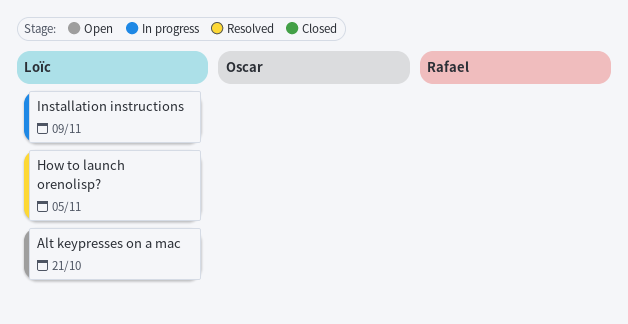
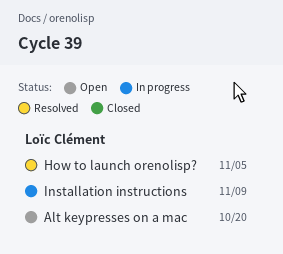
Alt keypresses on a mac, due: Oct 21 -> Oct 20

